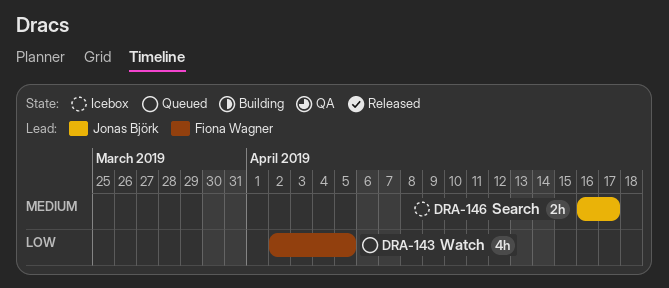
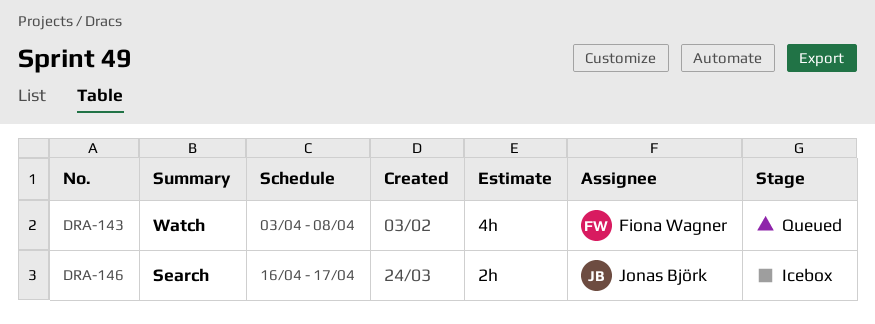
DRA-143, start: Apr 2 -> Apr 3
DRA-143, due: Apr 5 -> Apr 8

